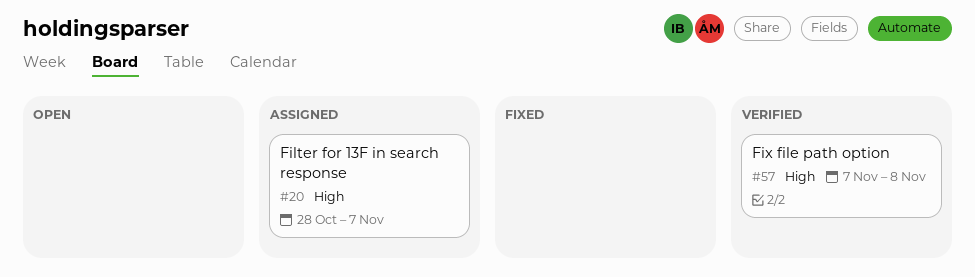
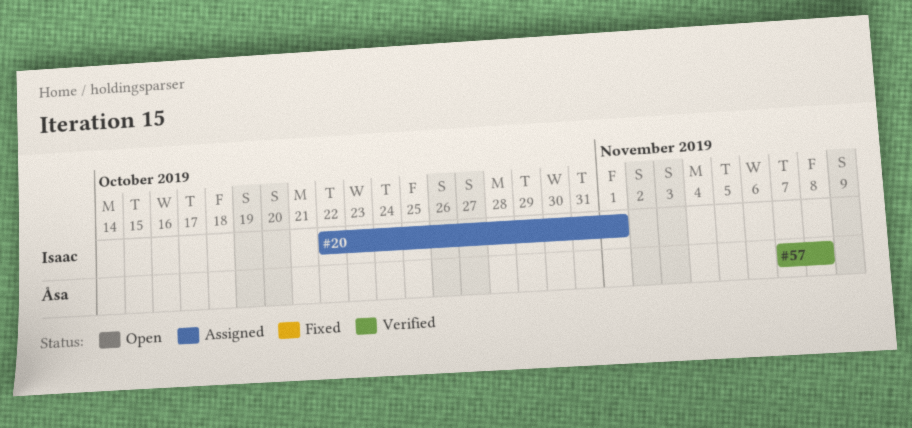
#20, start: Oct 28 -> Oct 22
#20, due: Nov 7 -> Nov 1

